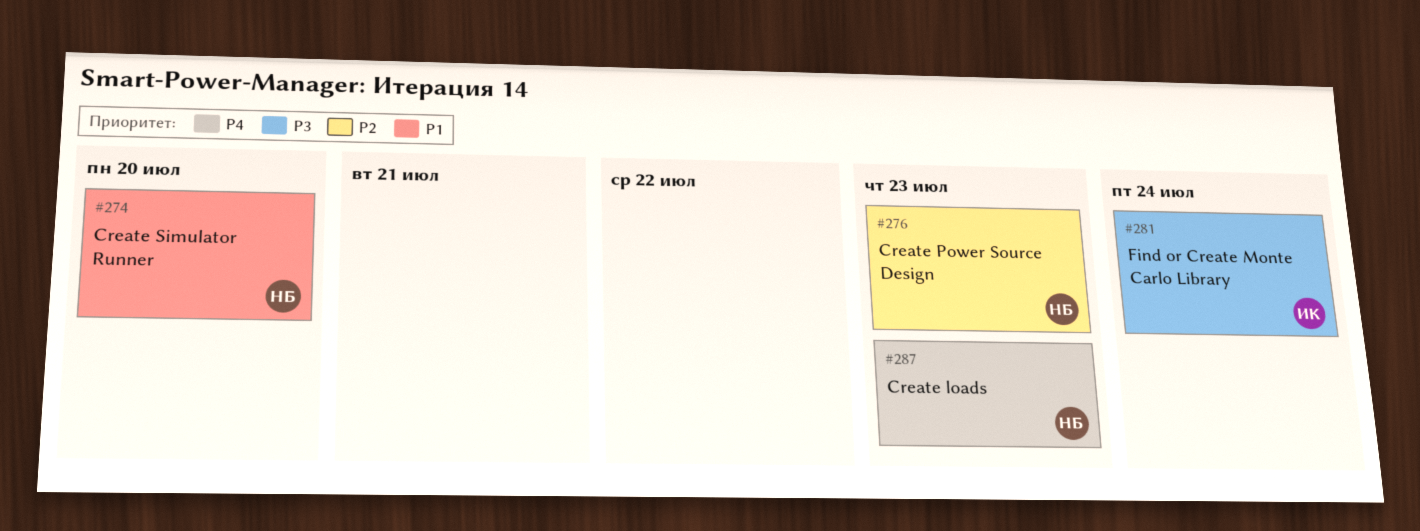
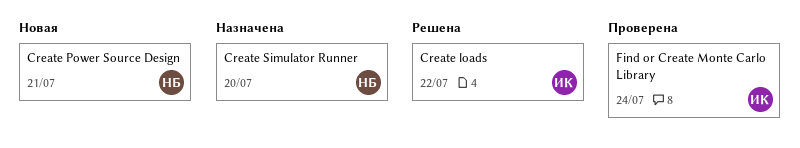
Create loads, owner: НБ -> ИК
Create loads, due: Jul 23 -> Jul 22
Create Power Source Design, due: Jul 23 -> Jul 21

